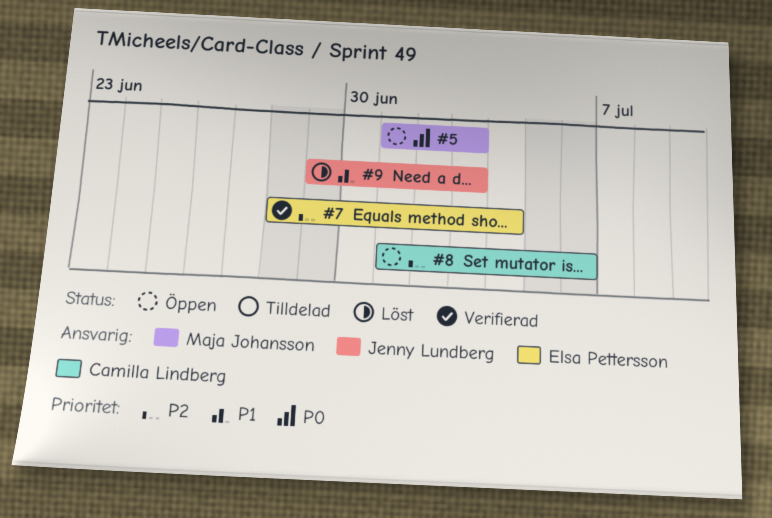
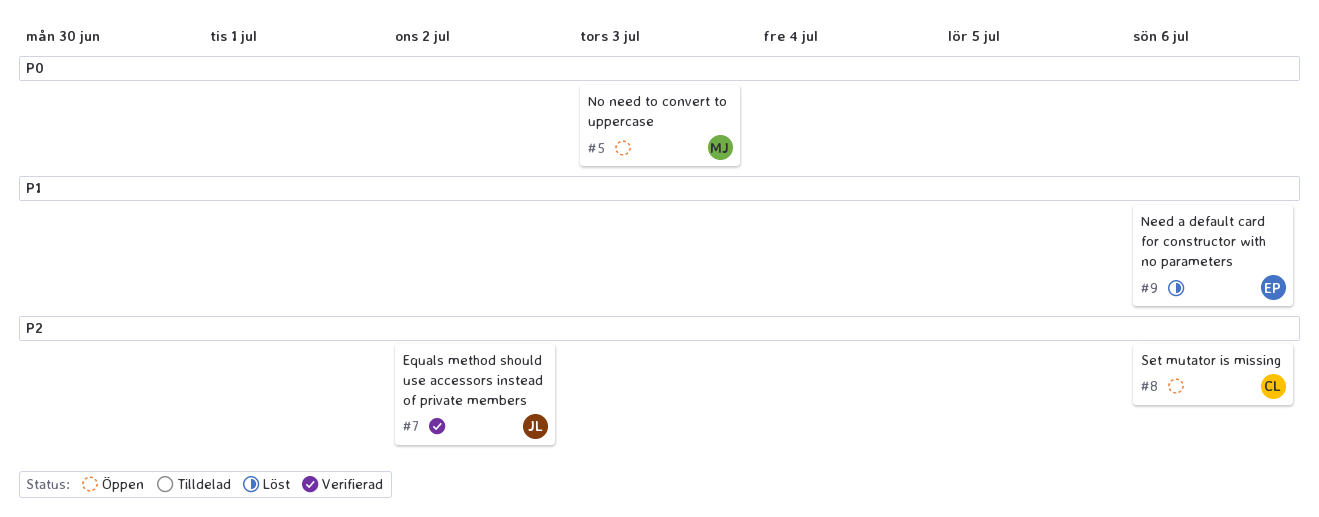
#7, owner: Elsa Pettersson -> Jenny Lundberg
#7, due: Jul 4 -> Jul 2
#9, owner: Jenny Lundberg -> Elsa Pettersson
#9, due: Jul 3 -> Jul 6

